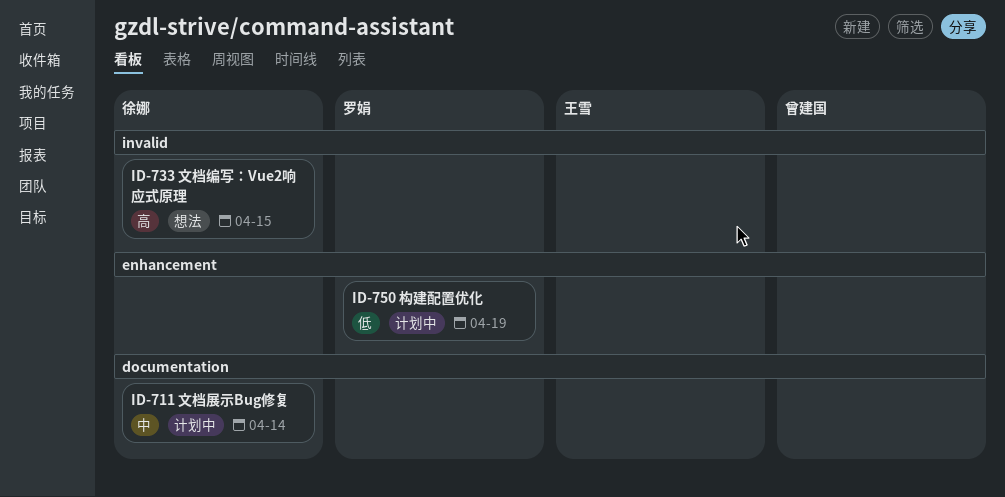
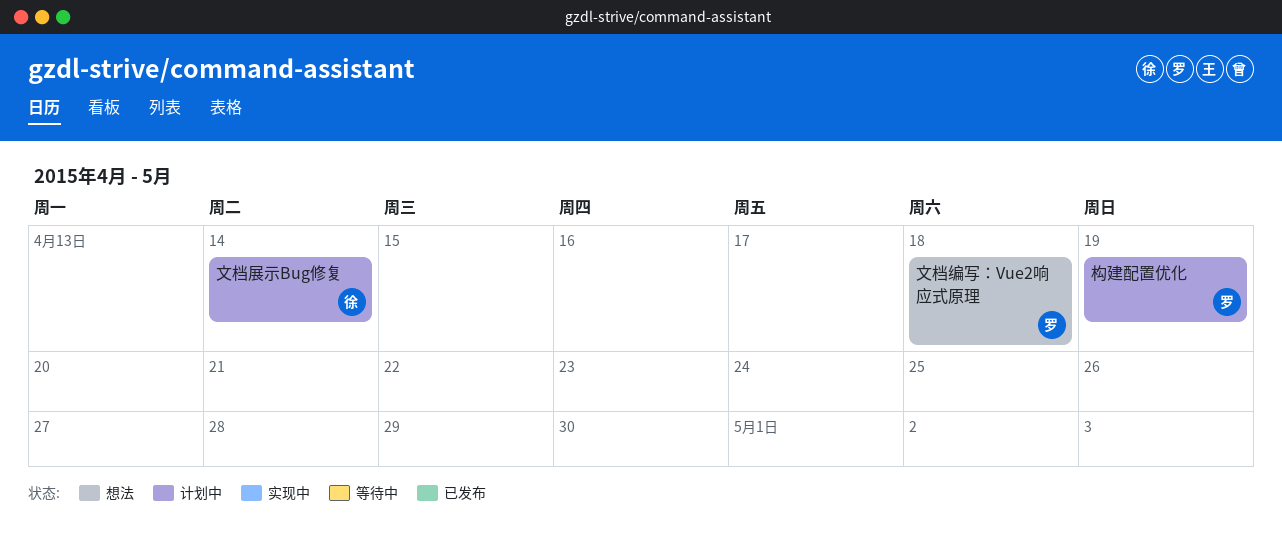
文档编写：Vue2响应式原理, owner: 徐娜 -> 罗娟
文档编写：Vue2响应式原理, due: Apr 15 -> Apr 18

